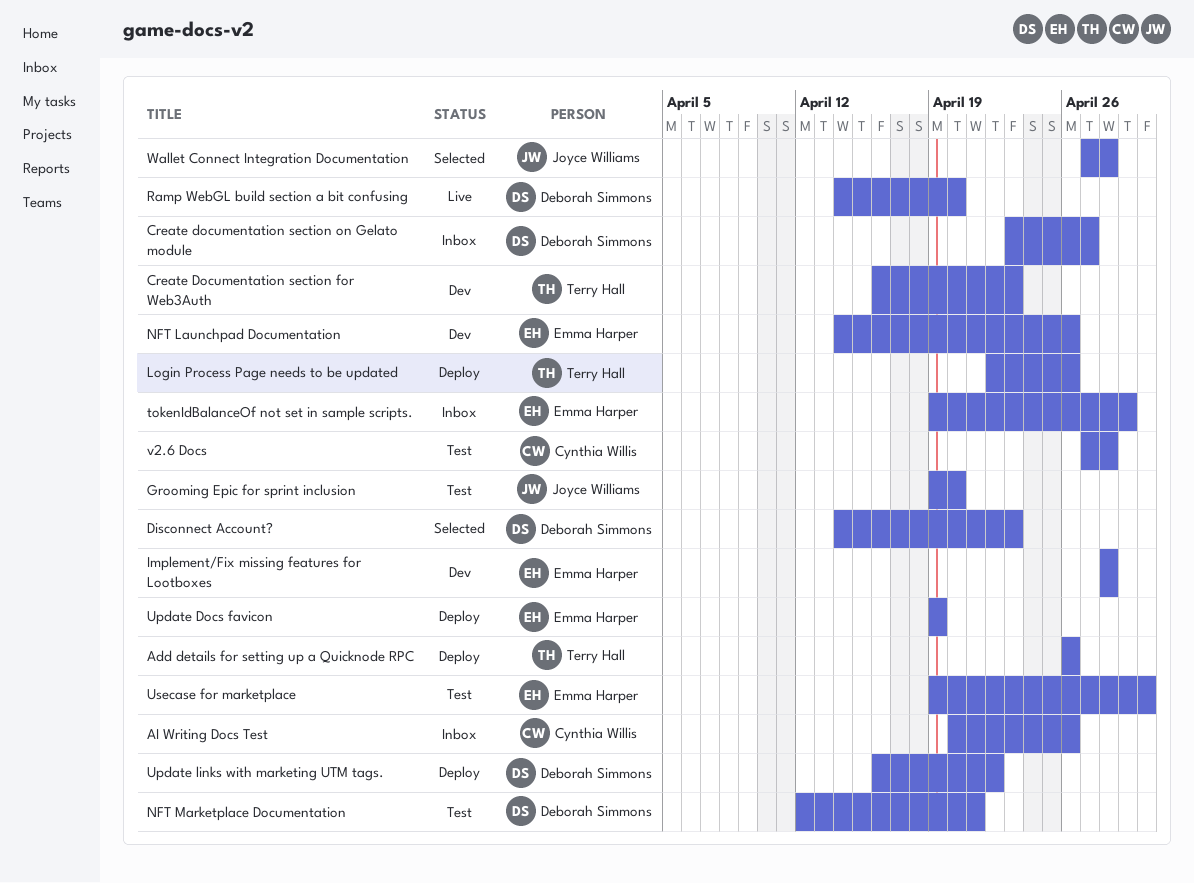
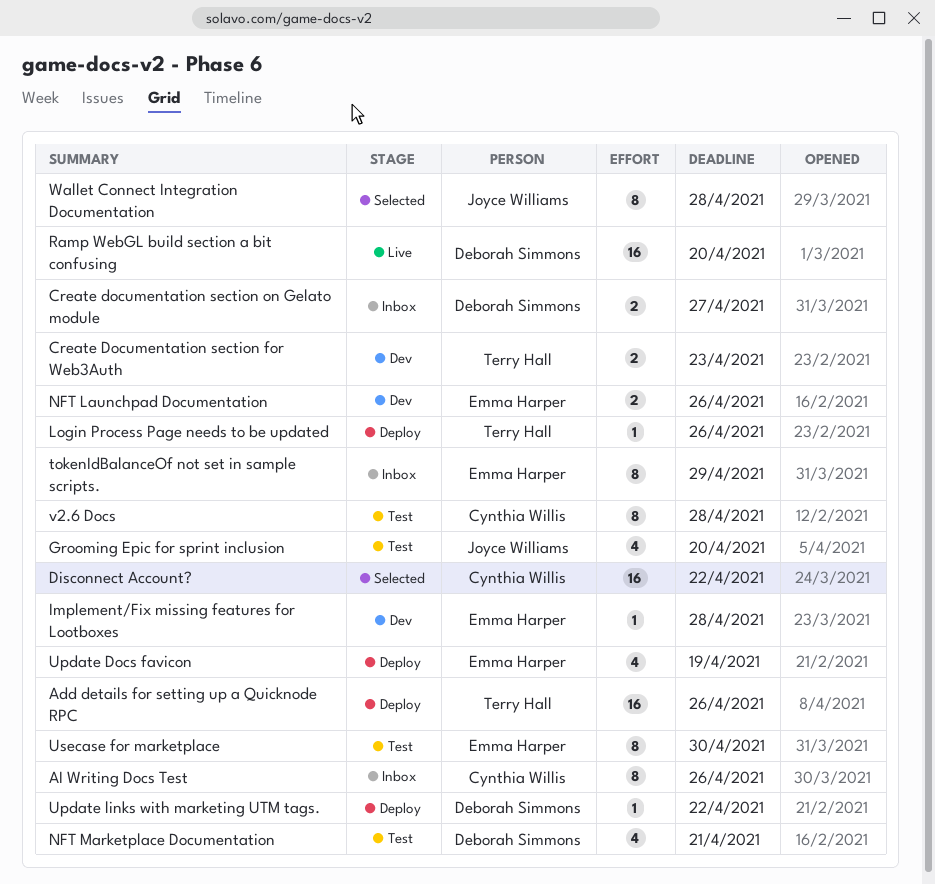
Disconnect Account?, owner: Deborah Simmons -> Cynthia Willis
Disconnect Account?, due: Apr 23 -> Apr 22

